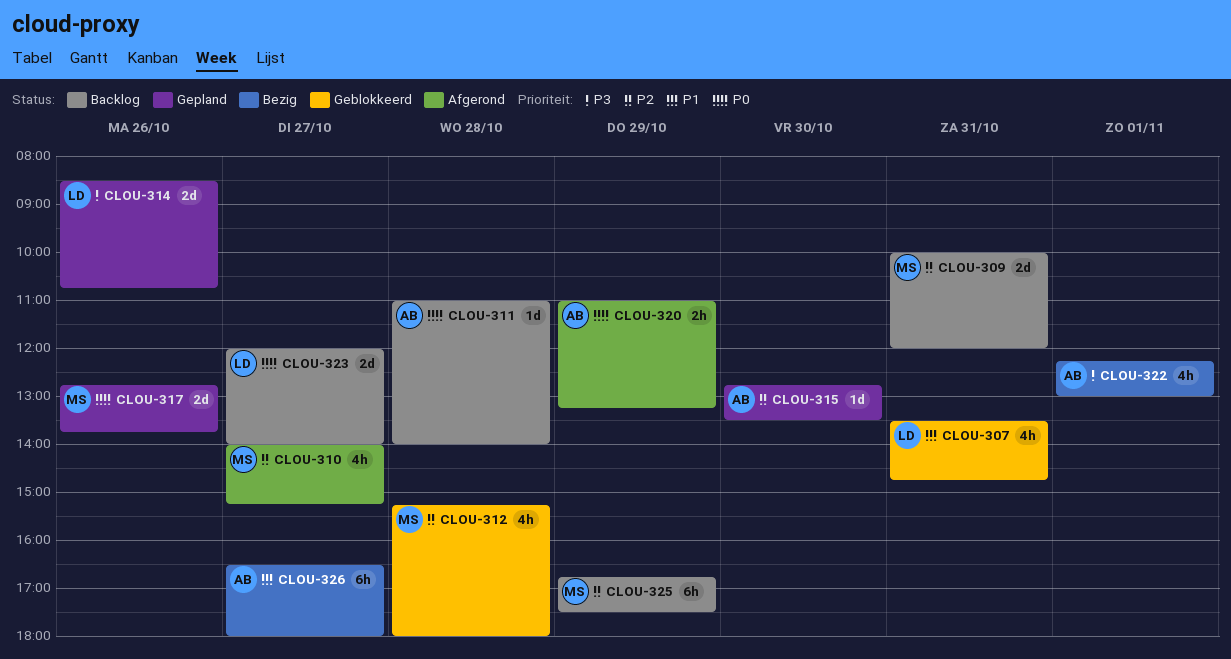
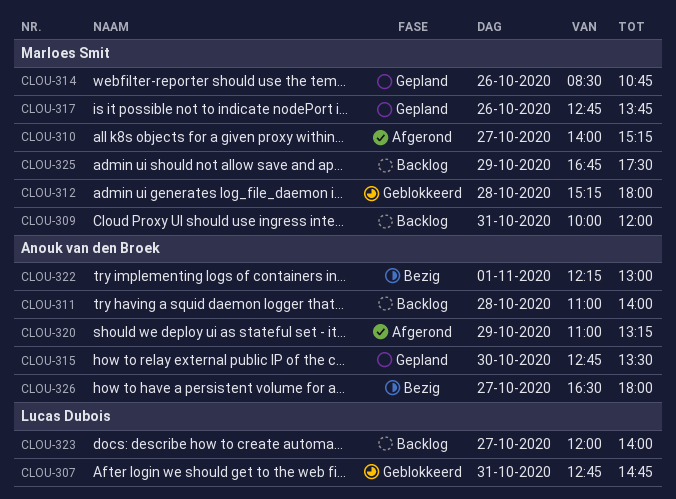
CLOU-307, begins: 13:30 -> 12:45
CLOU-314, owner: Lucas Dubois -> Marloes Smit

